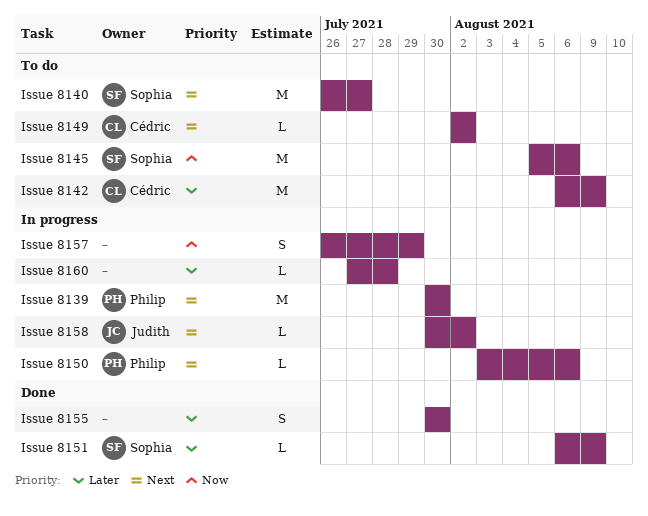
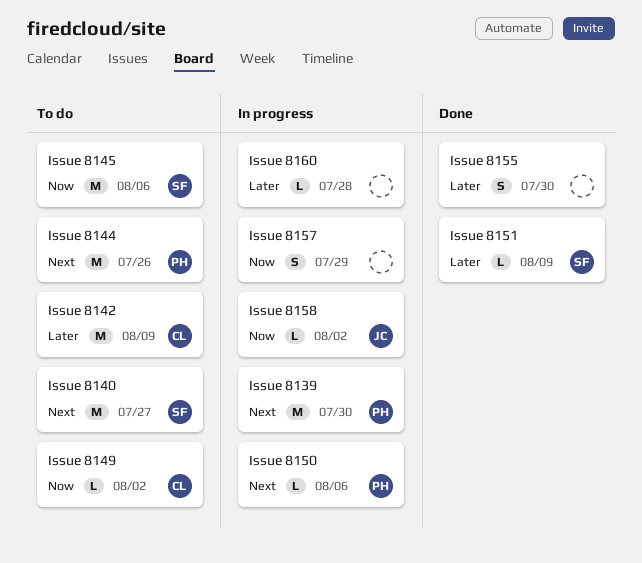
Issue 8144: none -> present
Issue 8149, priority: Next -> Now
Issue 8158, priority: Next -> Now

